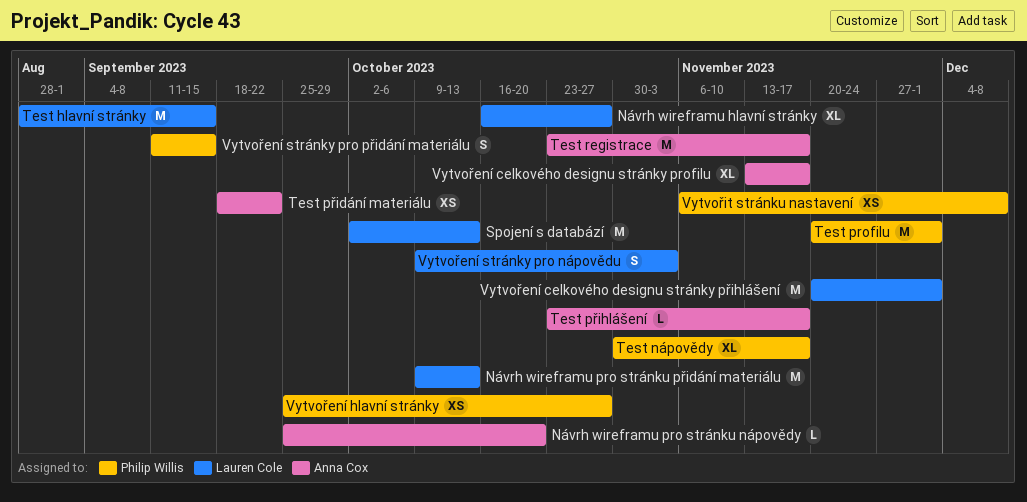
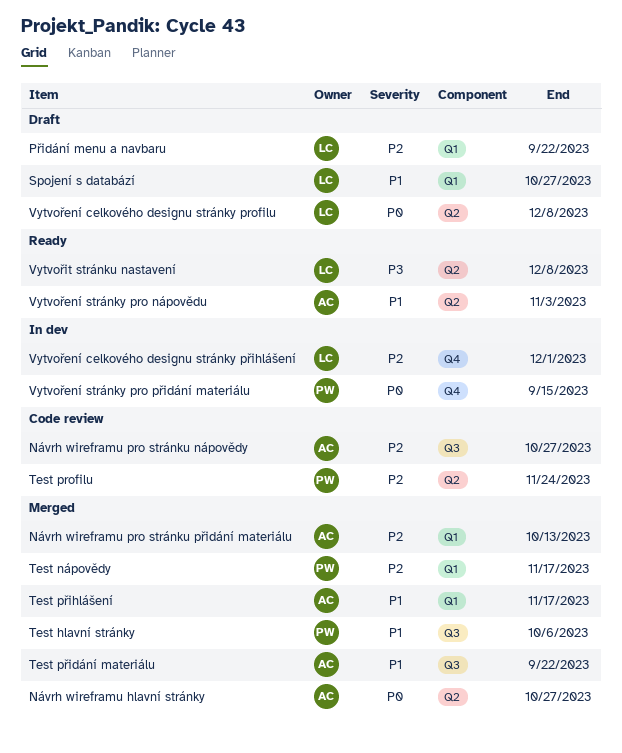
Návrh wireframu hlavní stránky, owner: Lauren Cole -> Anna Cox
Návrh wireframu pro stránku nápovědy, due: Oct 20 -> Oct 27
Návrh wireframu pro stránku přidání materiálu, owner: Lauren Cole -> Anna Cox
Přidání menu a navbaru: none -> present
Spojení s databází, due: Oct 13 -> Oct 27
Test hlavní stránky, owner: Lauren Cole -> Philip Willis
Test hlavní stránky, due: Sep 15 -> Oct 6
Test profilu, due: Dec 1 -> Nov 24
Test registrace: present -> none
Vytvoření celkového designu stránky profilu, owner: Anna Cox -> Lauren Cole
Vytvoření celkového designu stránky profilu, due: Nov 17 -> Dec 8
Vytvoření hlavní stránky: present -> none
Vytvoření stránky pro nápovědu, owner: Lauren Cole -> Anna Cox
Vytvořit stránku nastavení, owner: Philip Willis -> Lauren Cole

